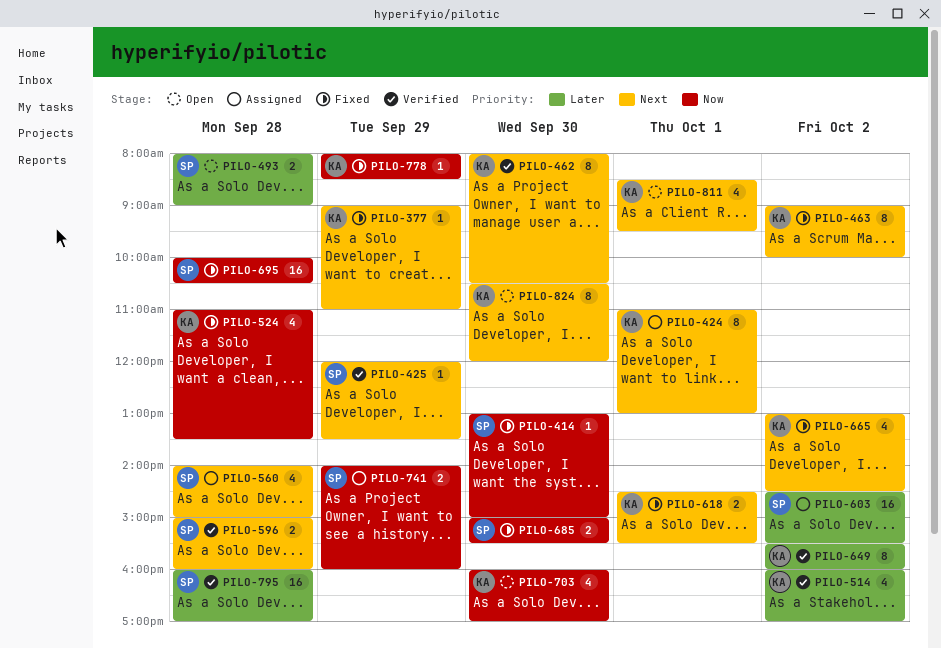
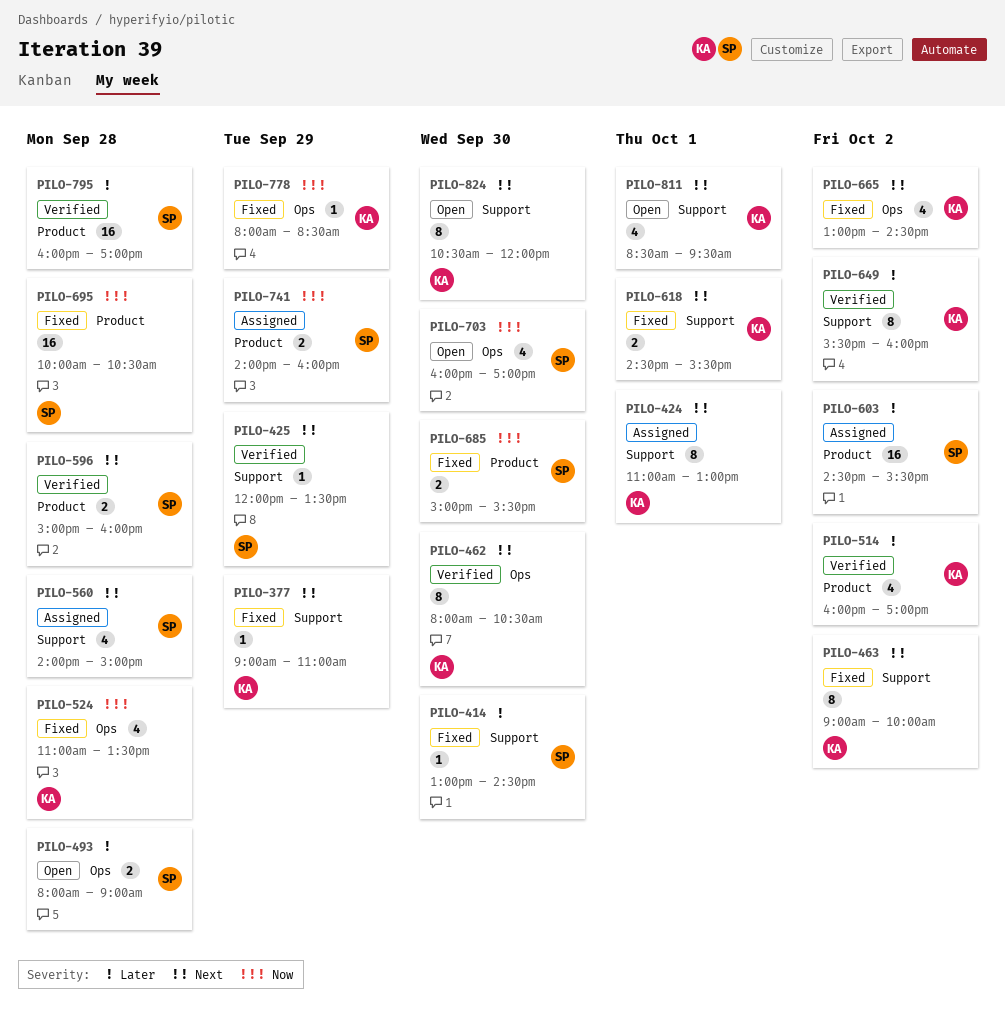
PILO-414, priority: Now -> Later
PILO-414, ends: 15:00 -> 14:30
PILO-703, owner: KA -> SP

